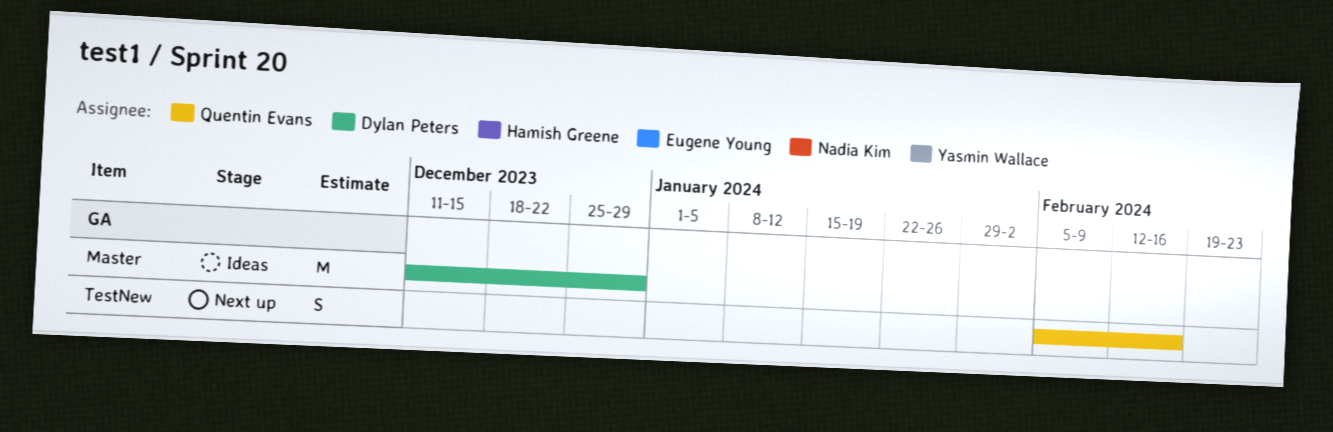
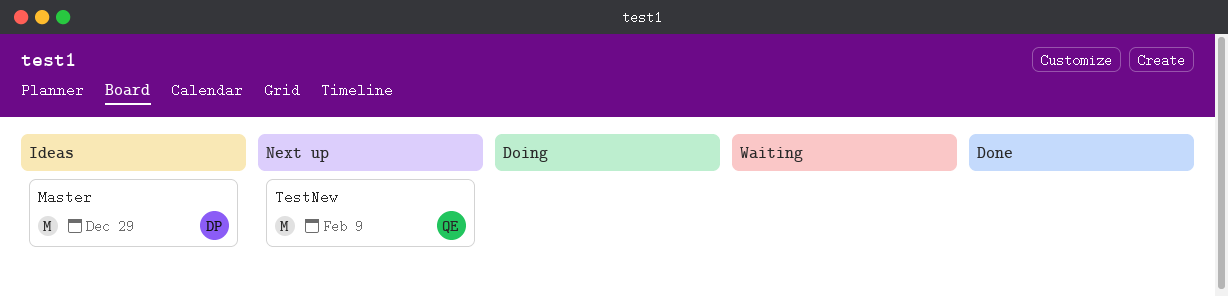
TestNew, estimate: S -> M
TestNew, due: Feb 16 -> Feb 9

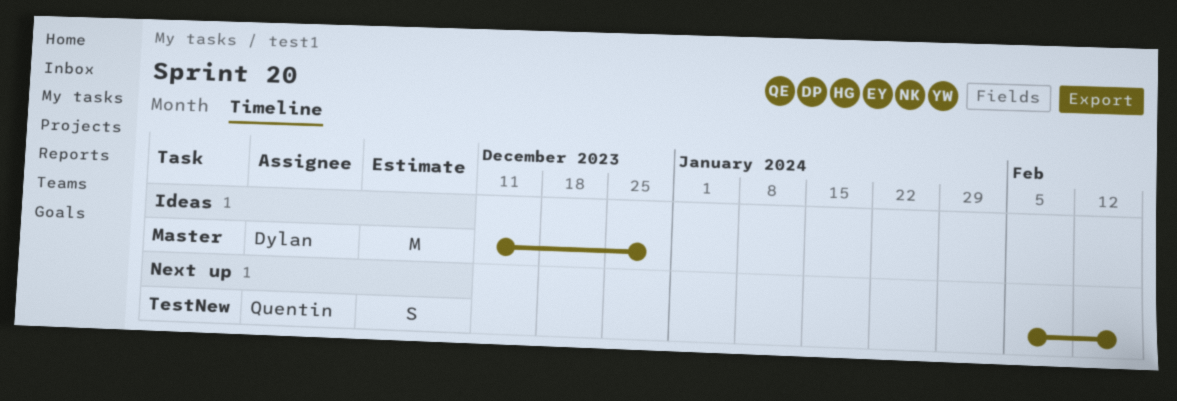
TestNew, estimate: M -> S
TestNew, due: Feb 9 -> Feb 16

